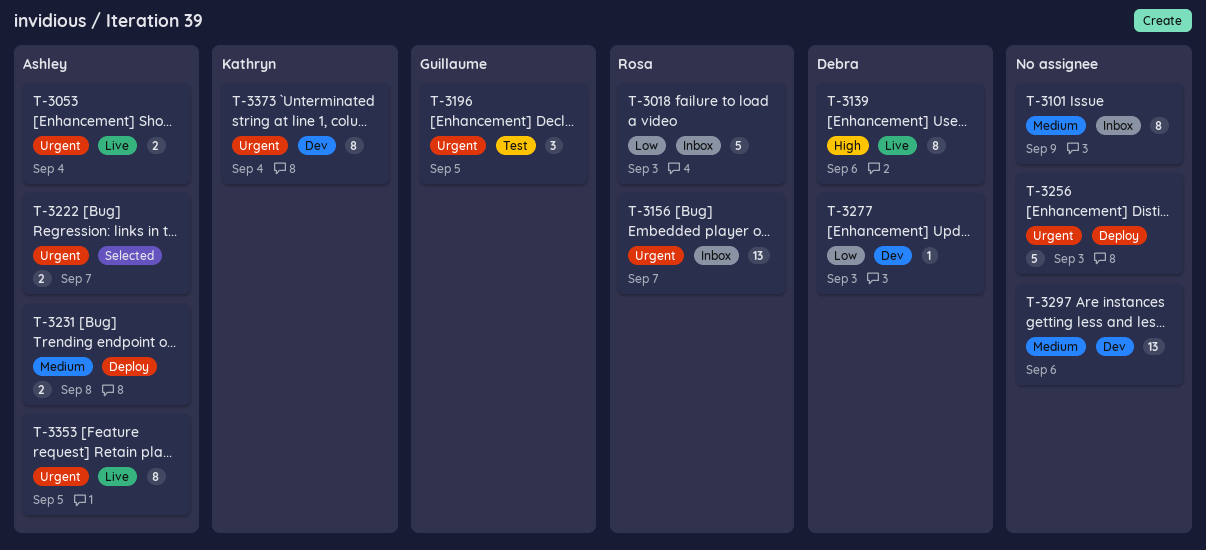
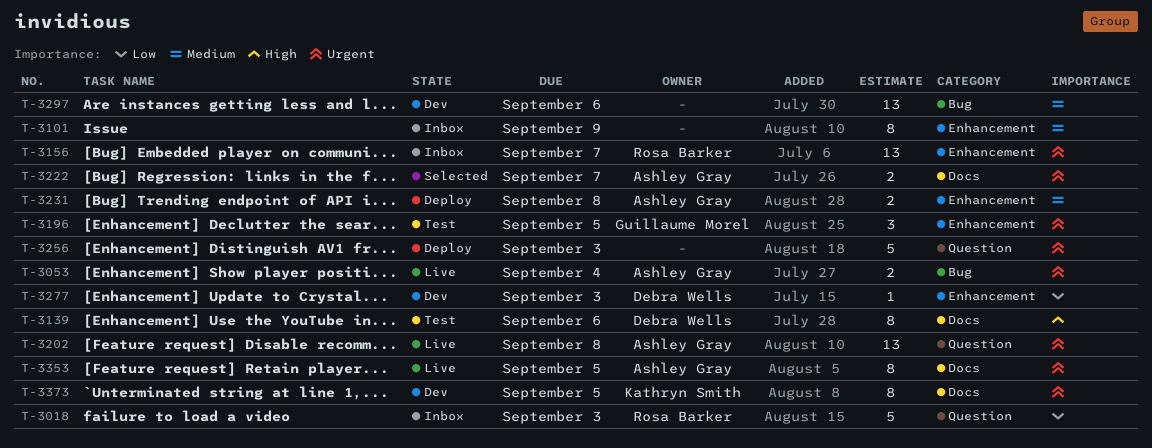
T-3139, status: Live -> Test
T-3202: none -> present
T-3373, due: Sep 4 -> Sep 5

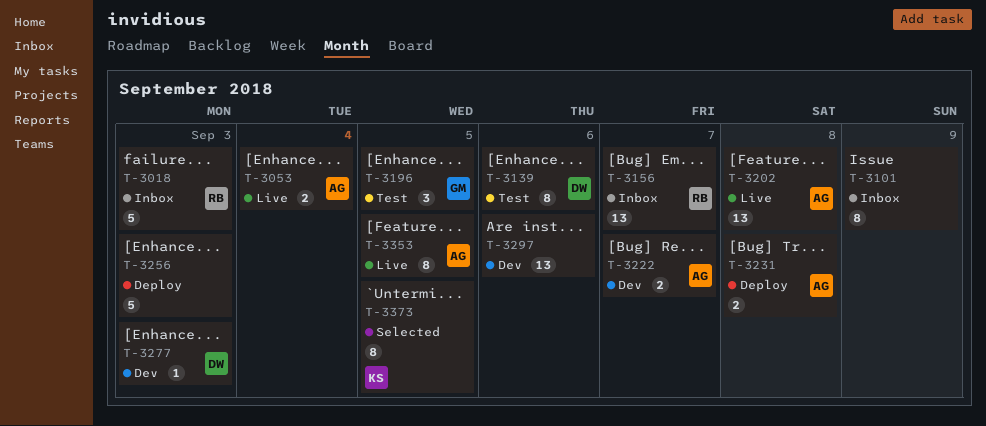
T-3222, status: Selected -> Dev
T-3373, status: Dev -> Selected

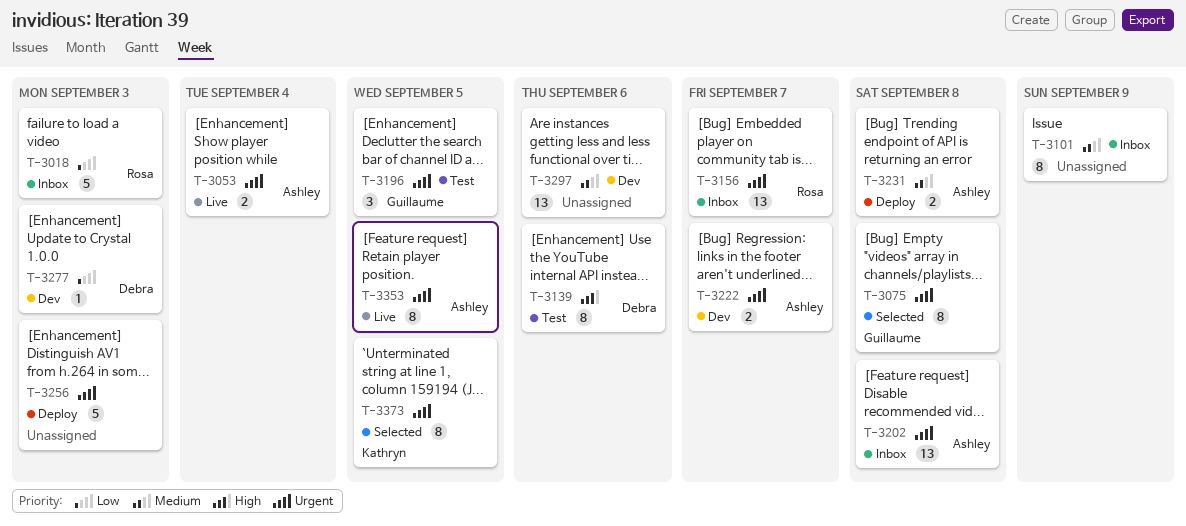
T-3075: none -> present
T-3202, status: Live -> Inbox

